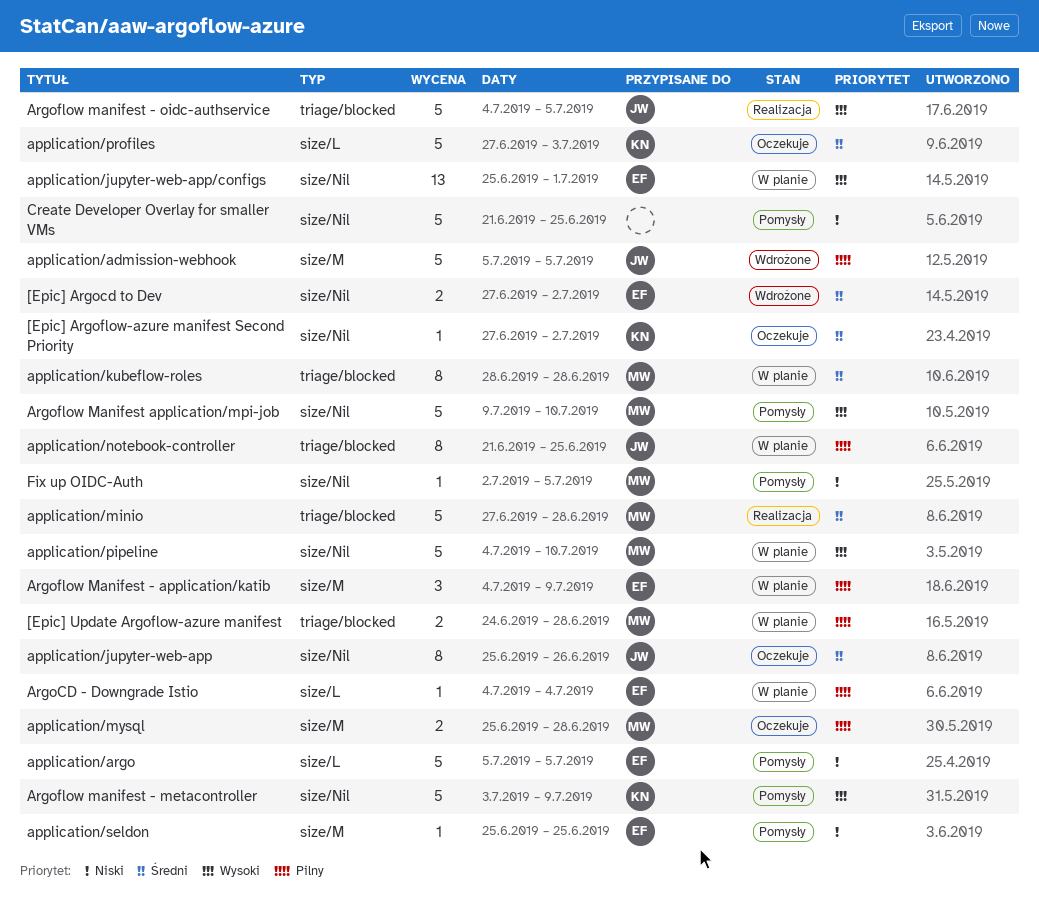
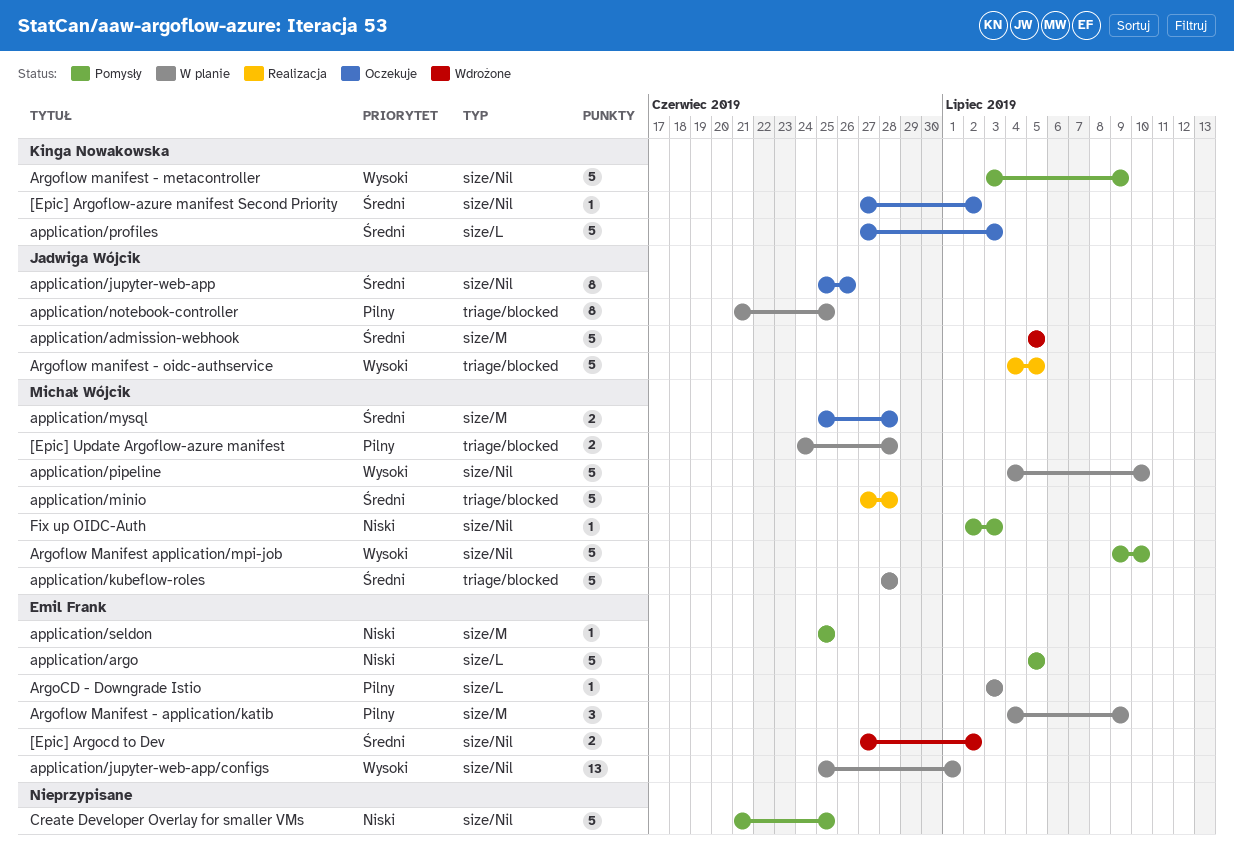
application/admission-webhook, priority: Pilny -> Średni
application/kubeflow-roles, estimate: 8 -> 5
application/mysql, priority: Pilny -> Średni
ArgoCD - Downgrade Istio, start: Jul 4 -> Jul 3
ArgoCD - Downgrade Istio, due: Jul 4 -> Jul 3
Fix up OIDC-Auth, due: Jul 5 -> Jul 3

